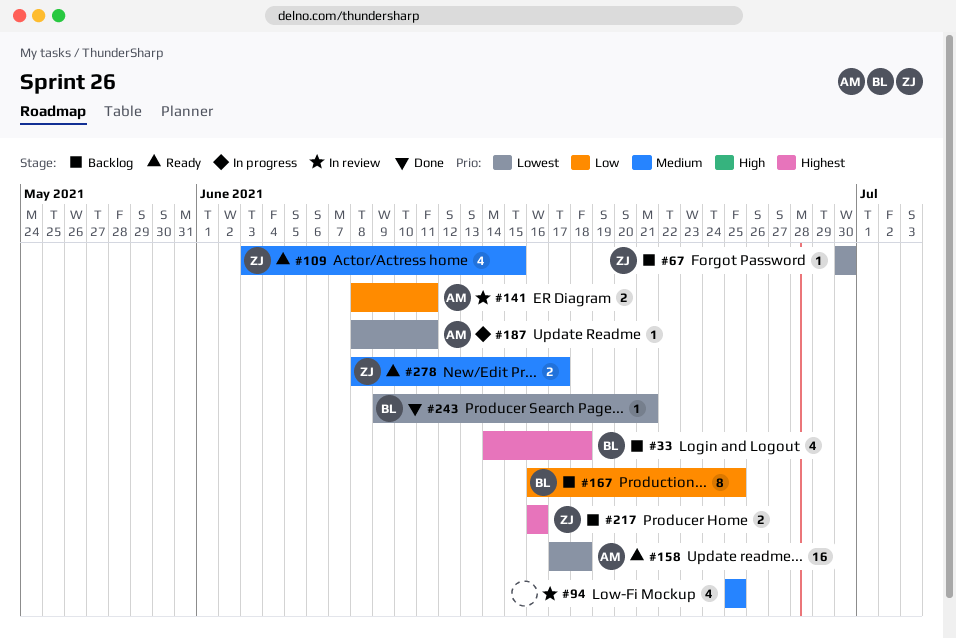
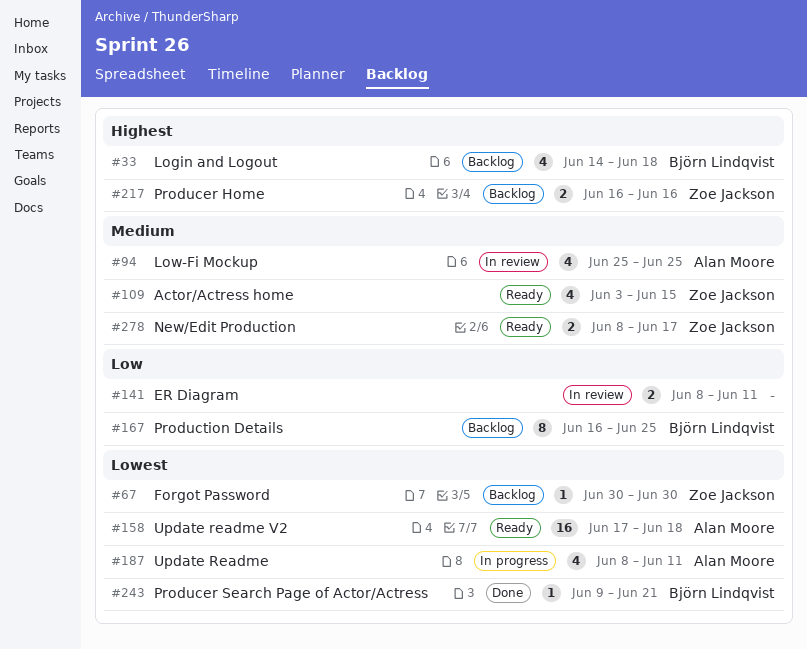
#94, owner: none -> Alan Moore
#141, owner: Alan Moore -> none
#187, estimate: 1 -> 4

